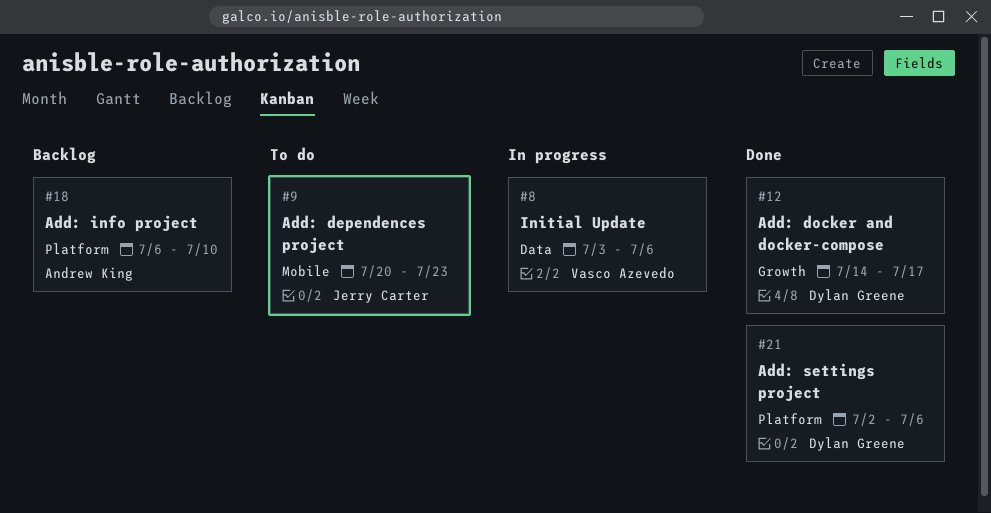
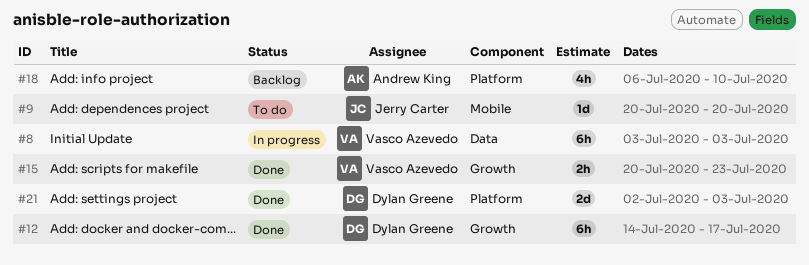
#8, due: Jul 6 -> Jul 3
#9, due: Jul 23 -> Jul 20
#15: none -> present
#21, due: Jul 6 -> Jul 3

